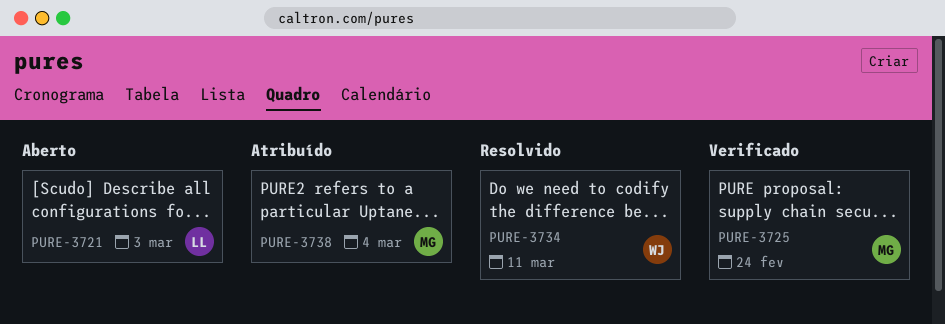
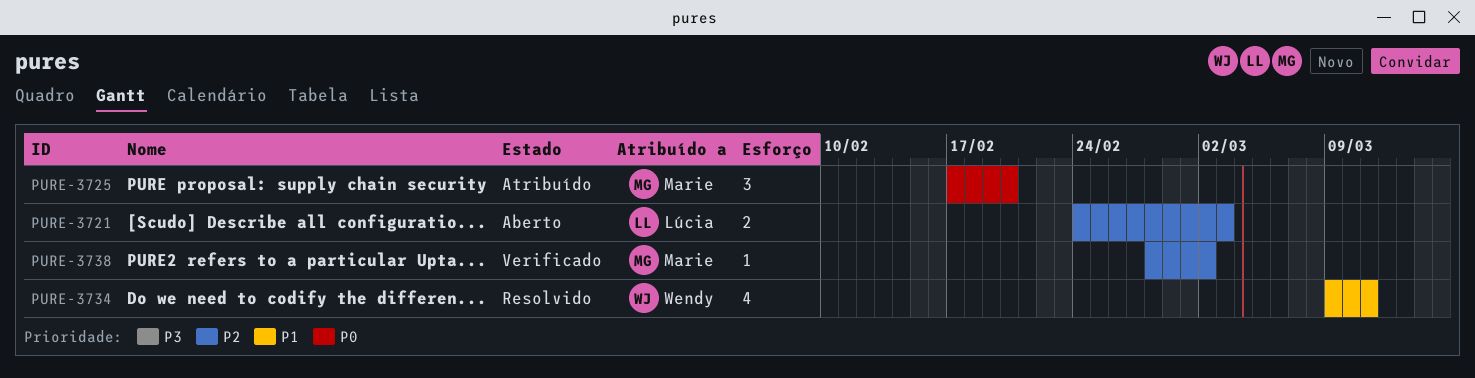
PURE-3725, status: Verificado -> Atribuído
PURE-3725, due: Feb 24 -> Feb 20
PURE-3738, status: Atribuído -> Verificado
PURE-3738, due: Mar 4 -> Mar 2

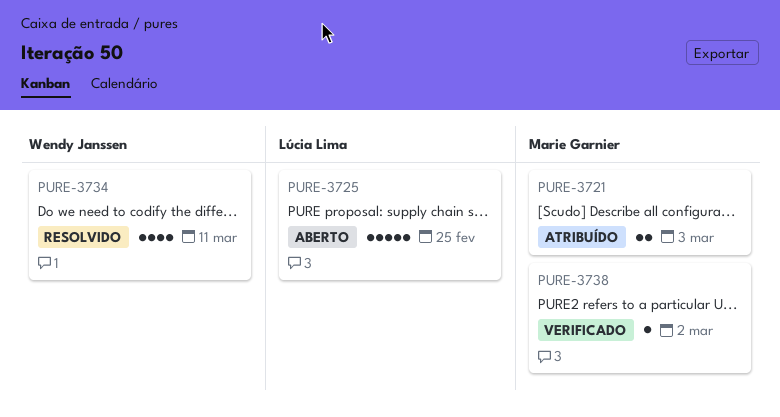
PURE-3721, status: Aberto -> Atribuído
PURE-3721, owner: Lúcia Lima -> Marie Garnier
PURE-3725, status: Atribuído -> Aberto
PURE-3725, owner: Marie Garnier -> Lúcia Lima
PURE-3725, estimate: 3 -> 5
PURE-3725, due: Feb 20 -> Feb 25

